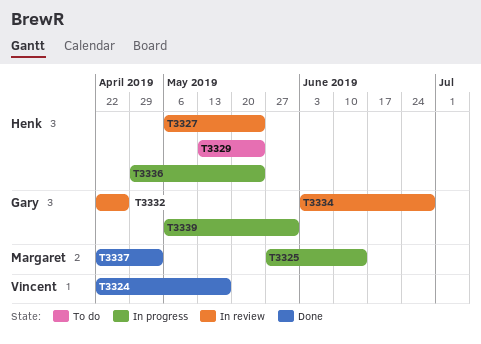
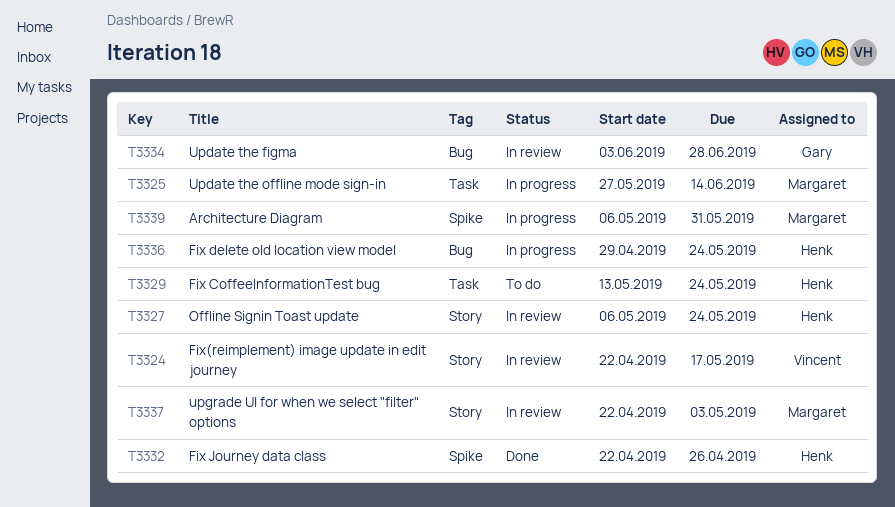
T3324, status: Done -> In review
T3332, status: In review -> Done
T3332, owner: Gary -> Henk
T3337, status: Done -> In review
T3339, owner: Gary -> Margaret

